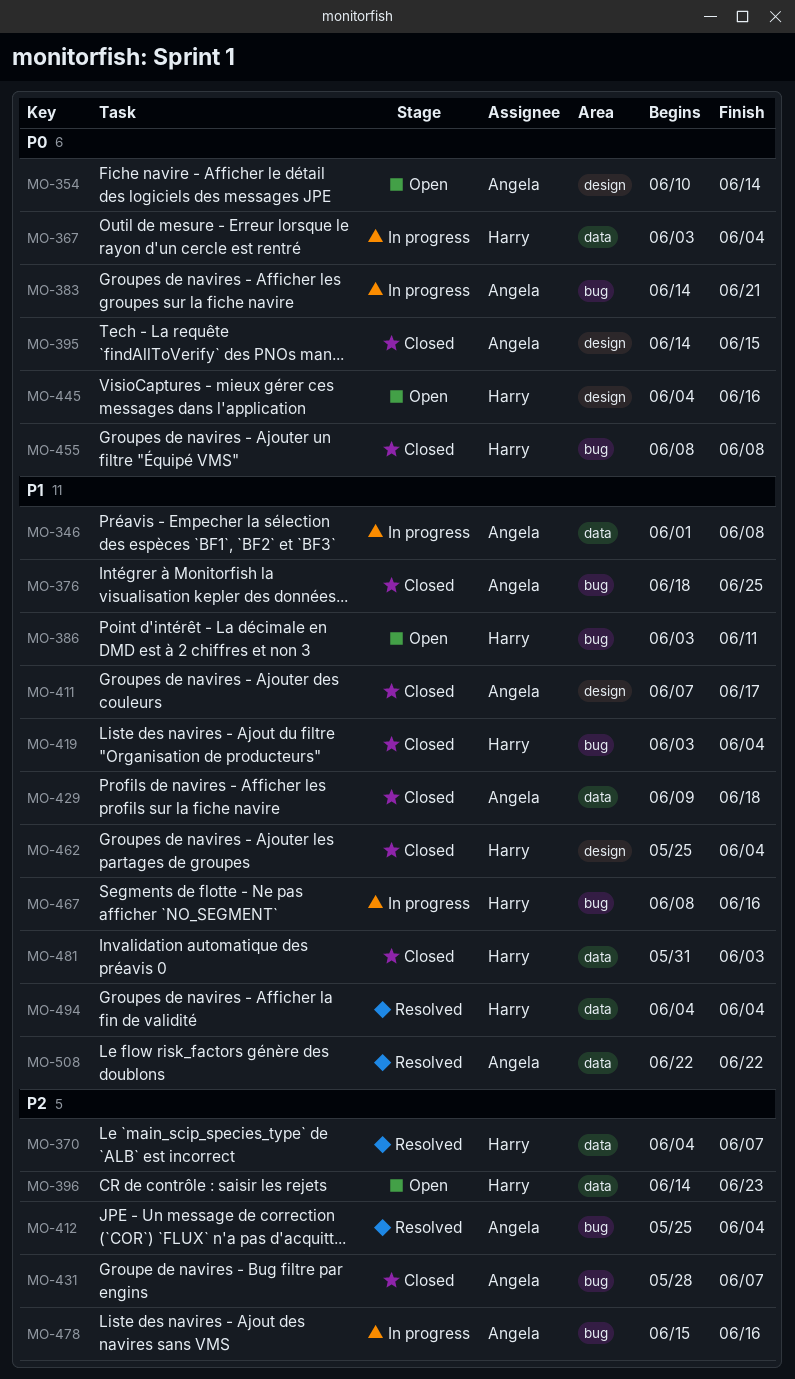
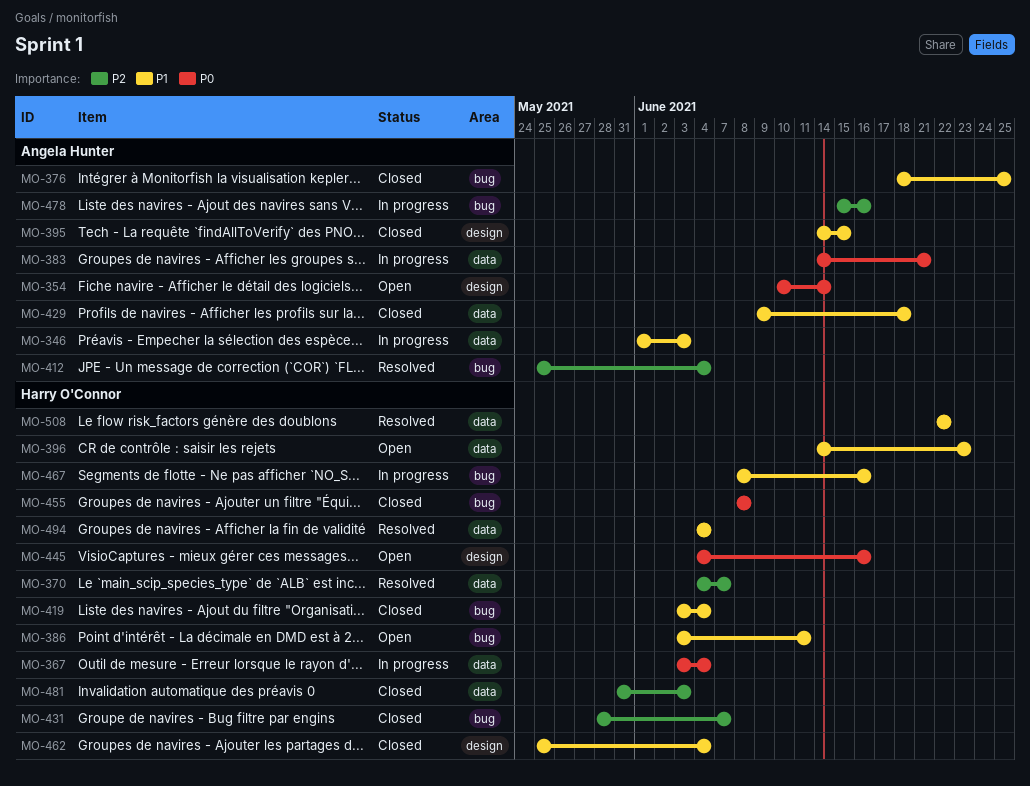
MO-346, due: Jun 8 -> Jun 3
MO-383, label: bug -> data
MO-395, priority: P0 -> P1
MO-396, priority: P2 -> P1
MO-411: present -> none
MO-431, owner: Angela Hunter -> Harry O'Connor
MO-481, priority: P1 -> P2
MO-508, owner: Angela Hunter -> Harry O'Connor

